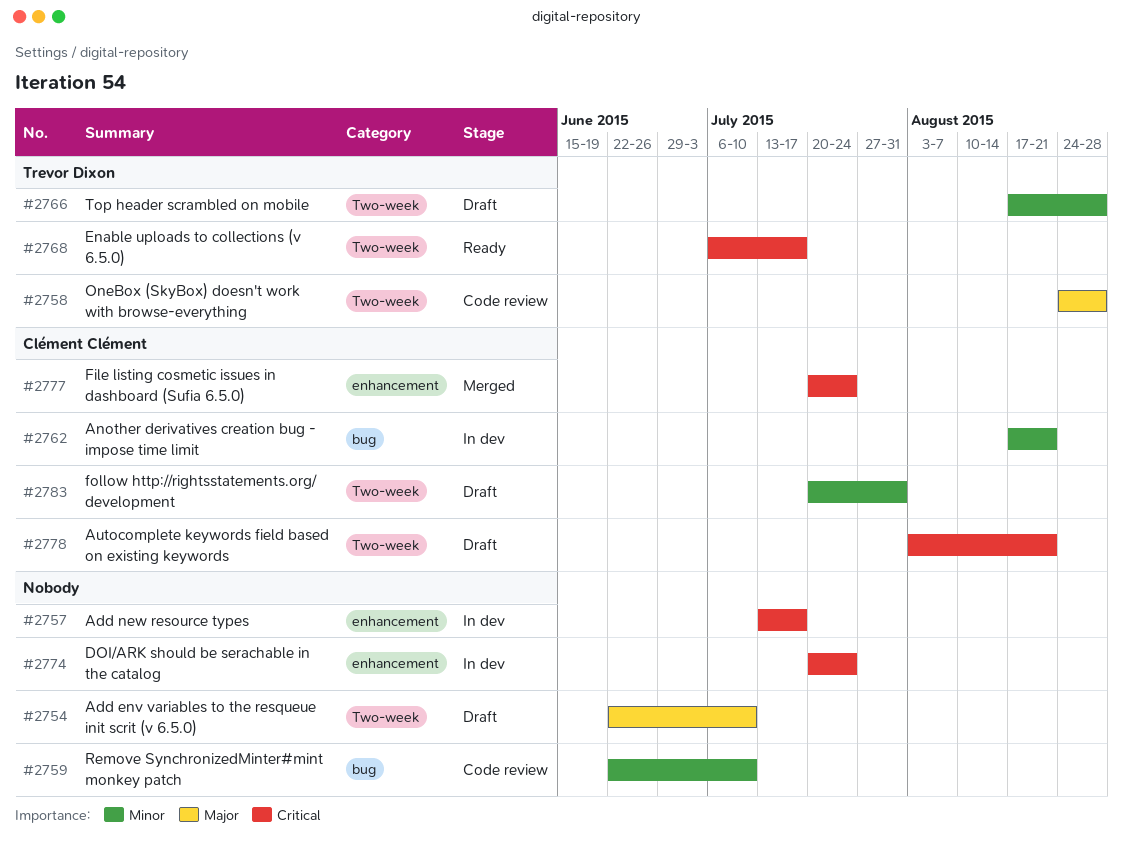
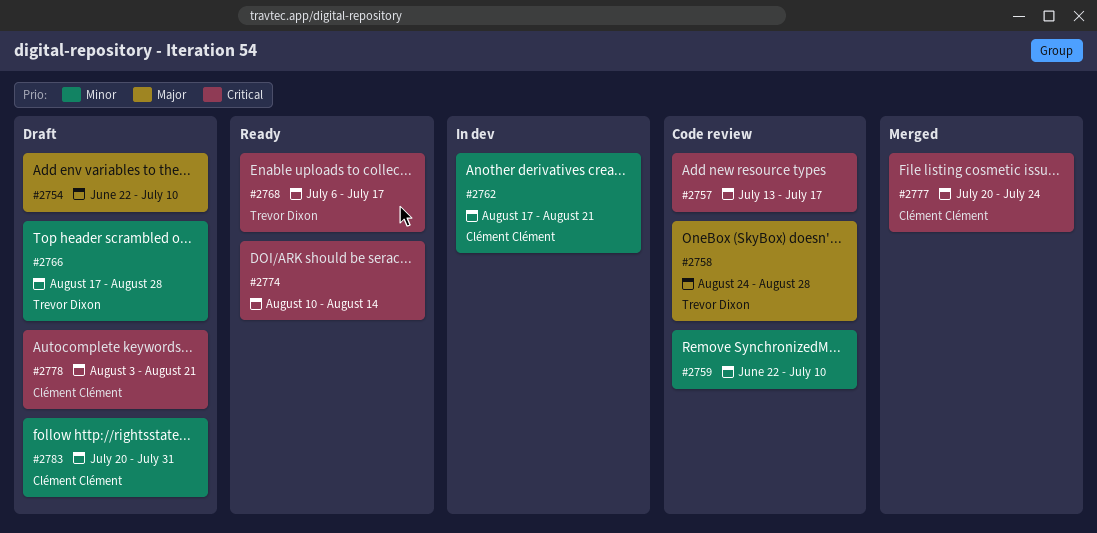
#2757, status: In dev -> Code review
#2774, status: In dev -> Ready
#2774, start: Jul 20 -> Aug 10
#2774, due: Jul 24 -> Aug 14

